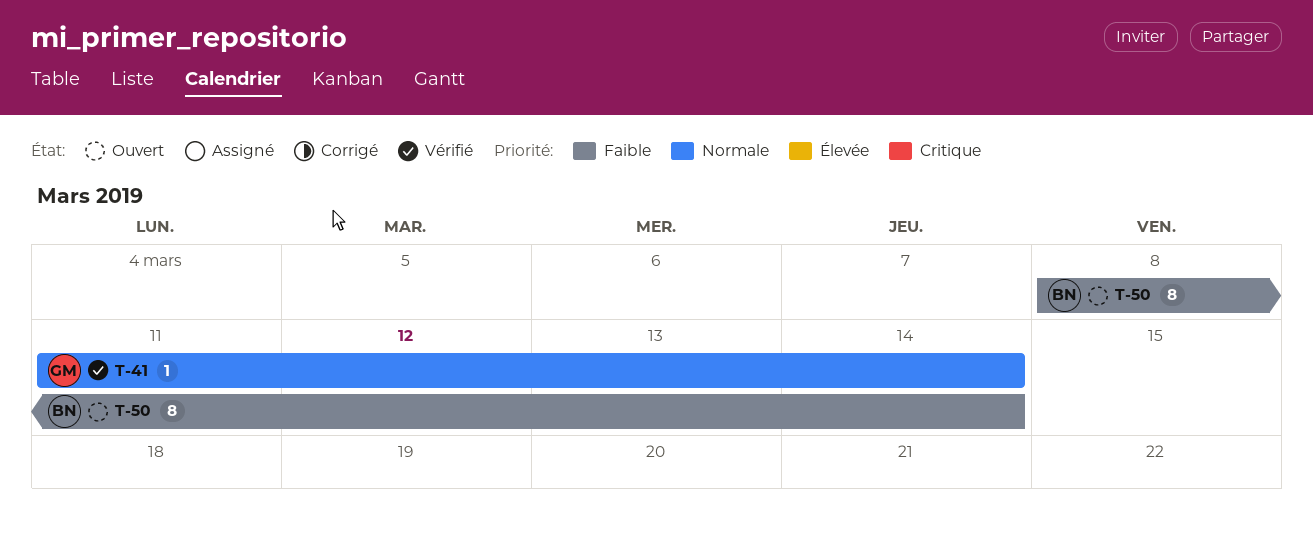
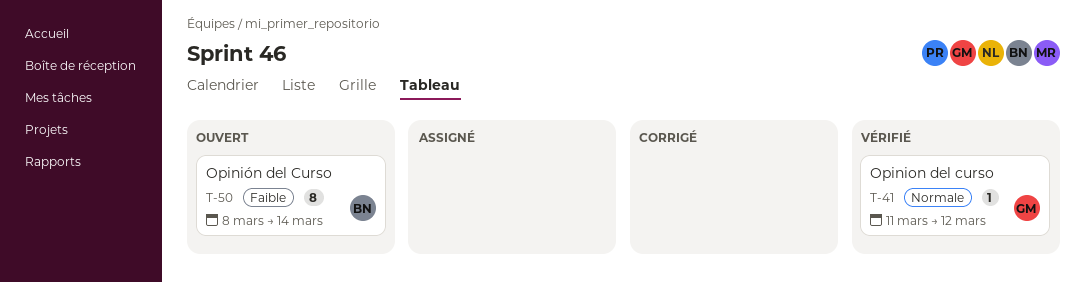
T-41, due: Mar 14 -> Mar 12

